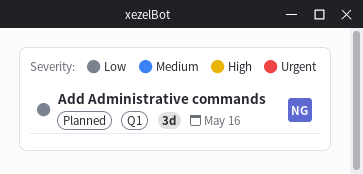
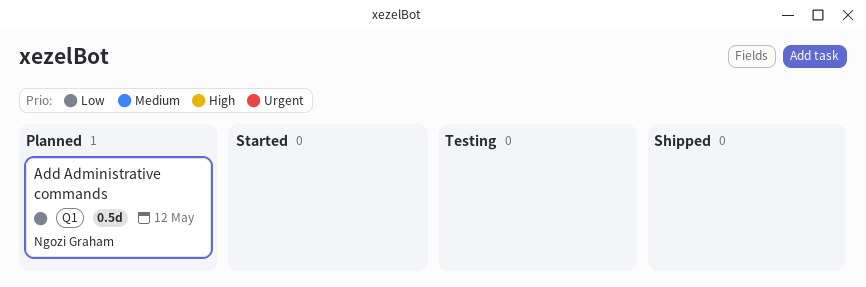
Add Administrative commands, estimate: 3d -> 0.5d
Add Administrative commands, due: May 16 -> May 12

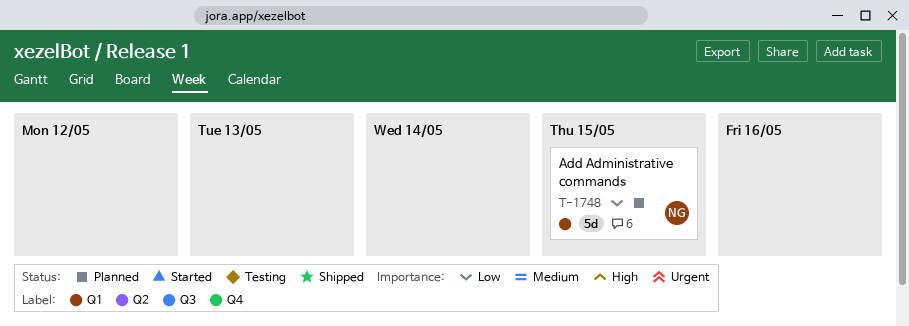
Add Administrative commands, estimate: 0.5d -> 5d
Add Administrative commands, due: May 12 -> May 15

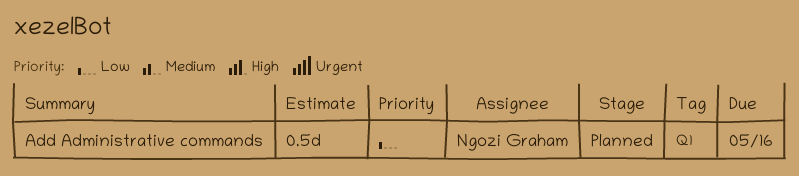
Add Administrative commands, estimate: 5d -> 0.5d
Add Administrative commands, due: May 15 -> May 16

